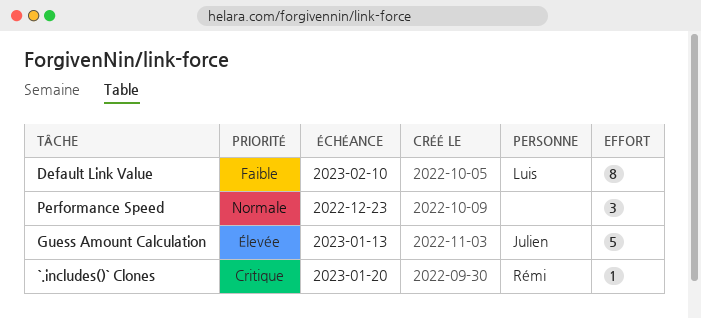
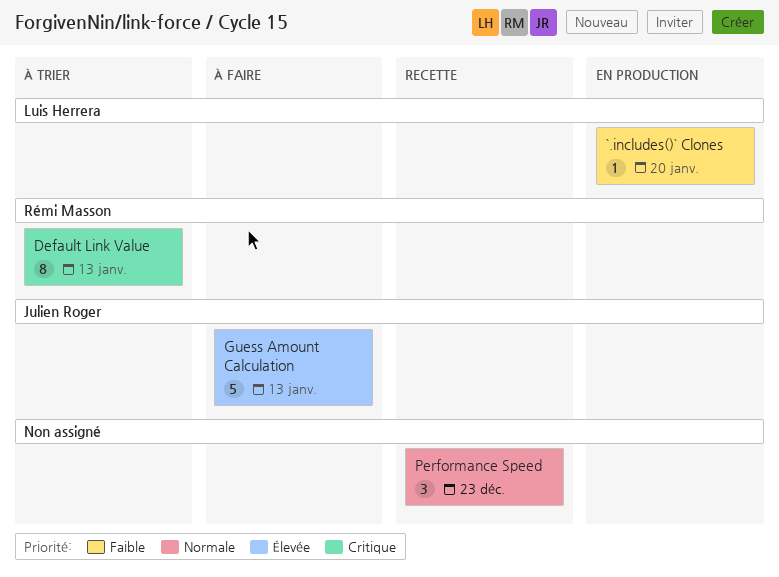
`.includes()` Clones, owner: Rémi Masson -> Luis Herrera
`.includes()` Clones, priority: Critique -> Faible
Default Link Value, owner: Luis Herrera -> Rémi Masson
Default Link Value, priority: Faible -> Critique
Default Link Value, due: Feb 10 -> Jan 13

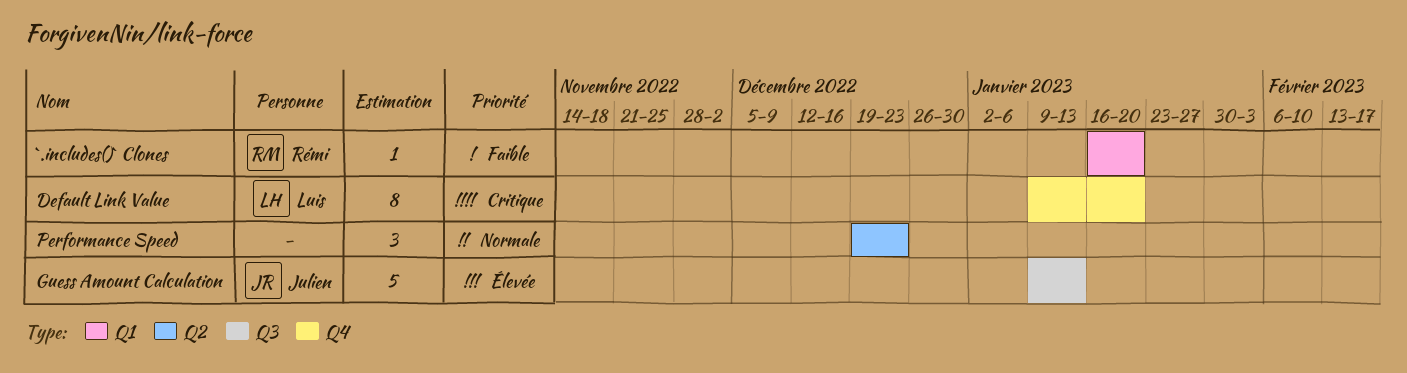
`.includes()` Clones, owner: Luis Herrera -> Rémi Masson
Default Link Value, owner: Rémi Masson -> Luis Herrera
Default Link Value, due: Jan 13 -> Jan 20

